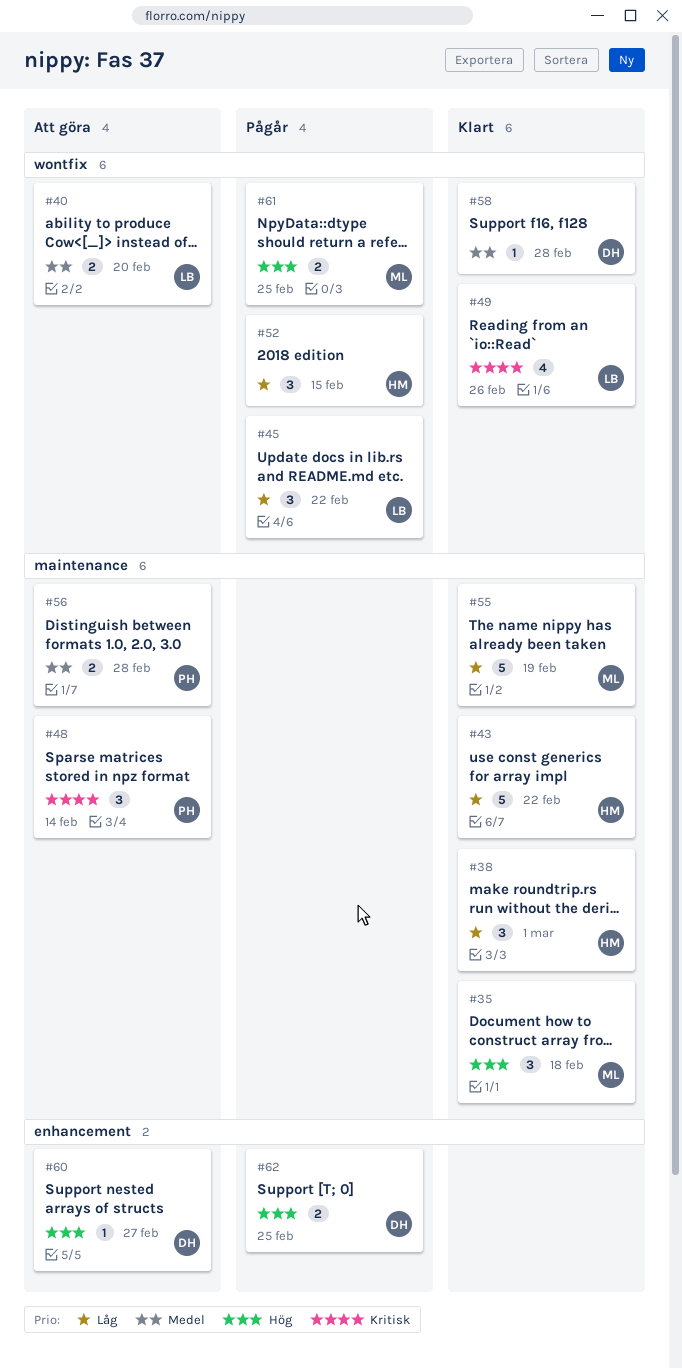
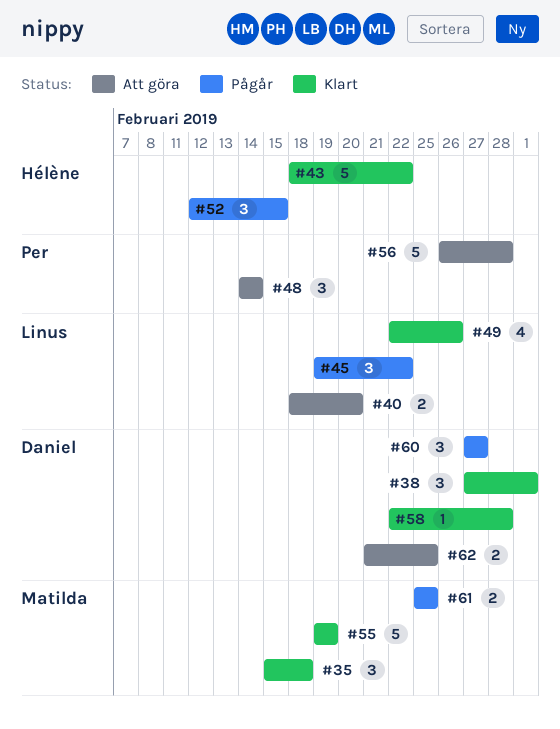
#38, owner: Hélène -> Daniel
#56, estimate: 2 -> 5
#60, status: Att göra -> Pågår
#60, estimate: 1 -> 3
#62, status: Pågår -> Att göra

